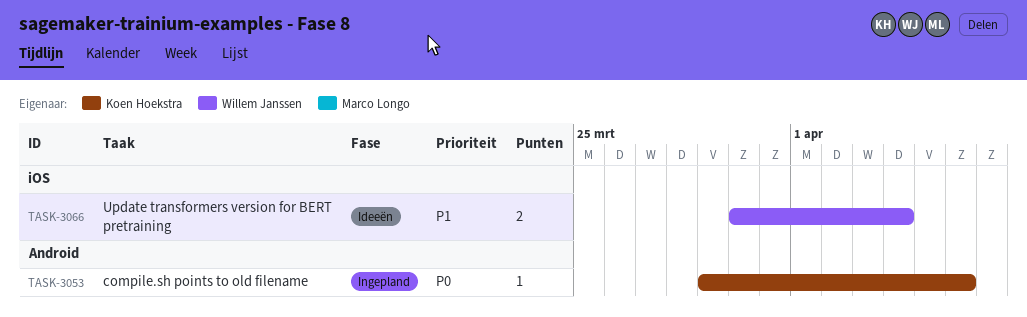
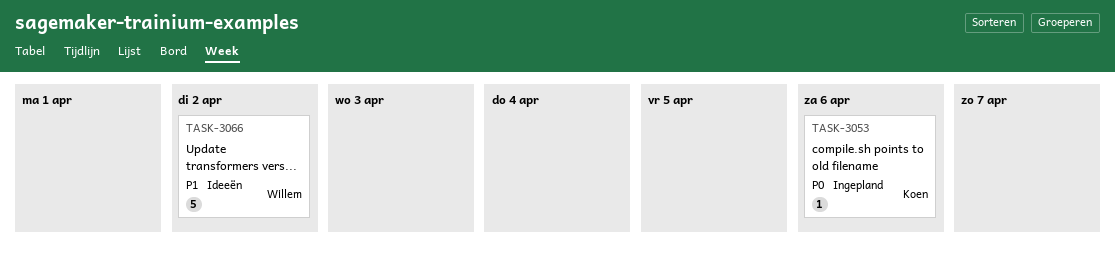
TASK-3066, estimate: 2 -> 5
TASK-3066, due: Apr 4 -> Apr 2

